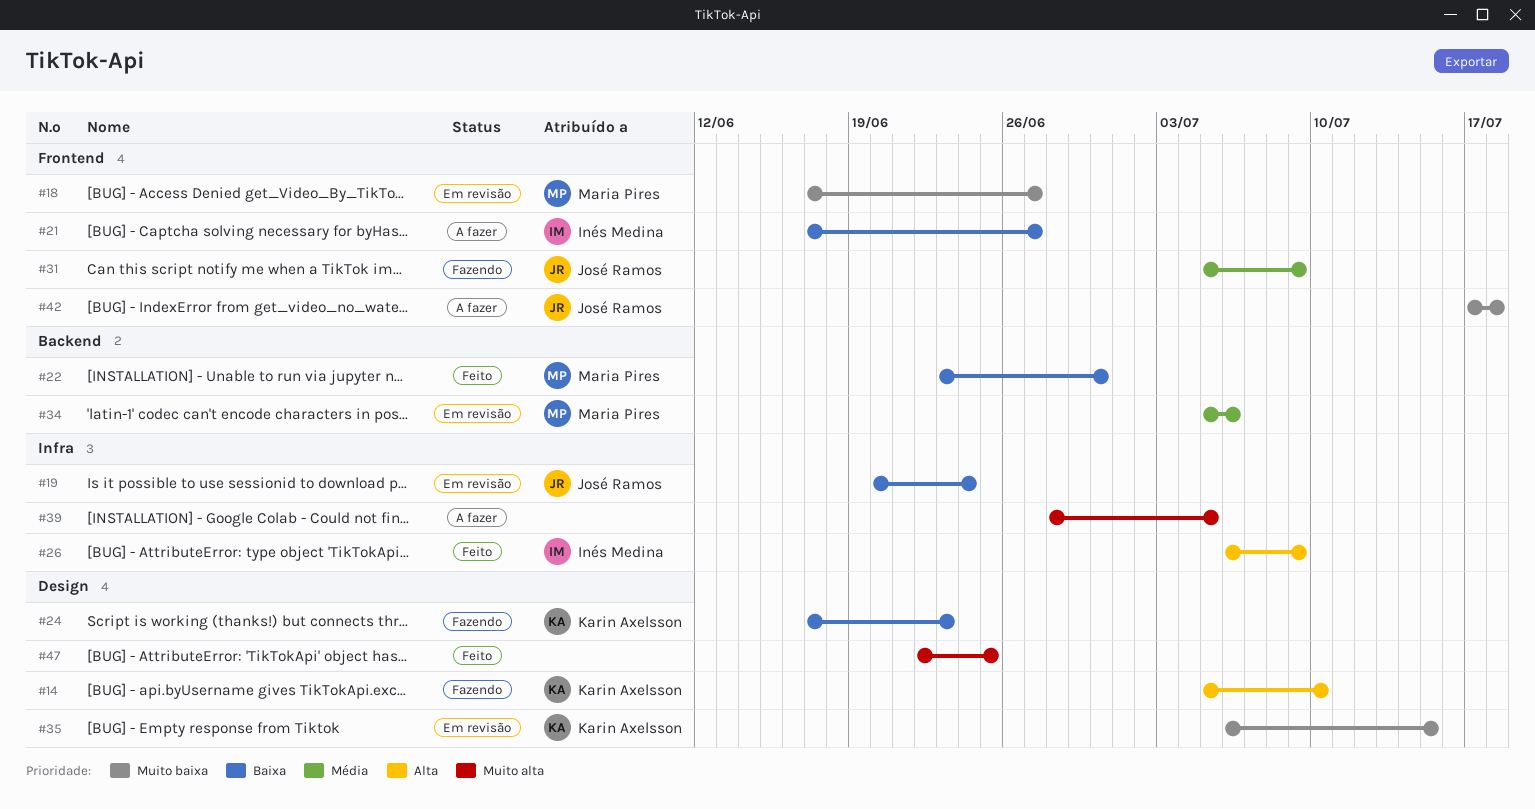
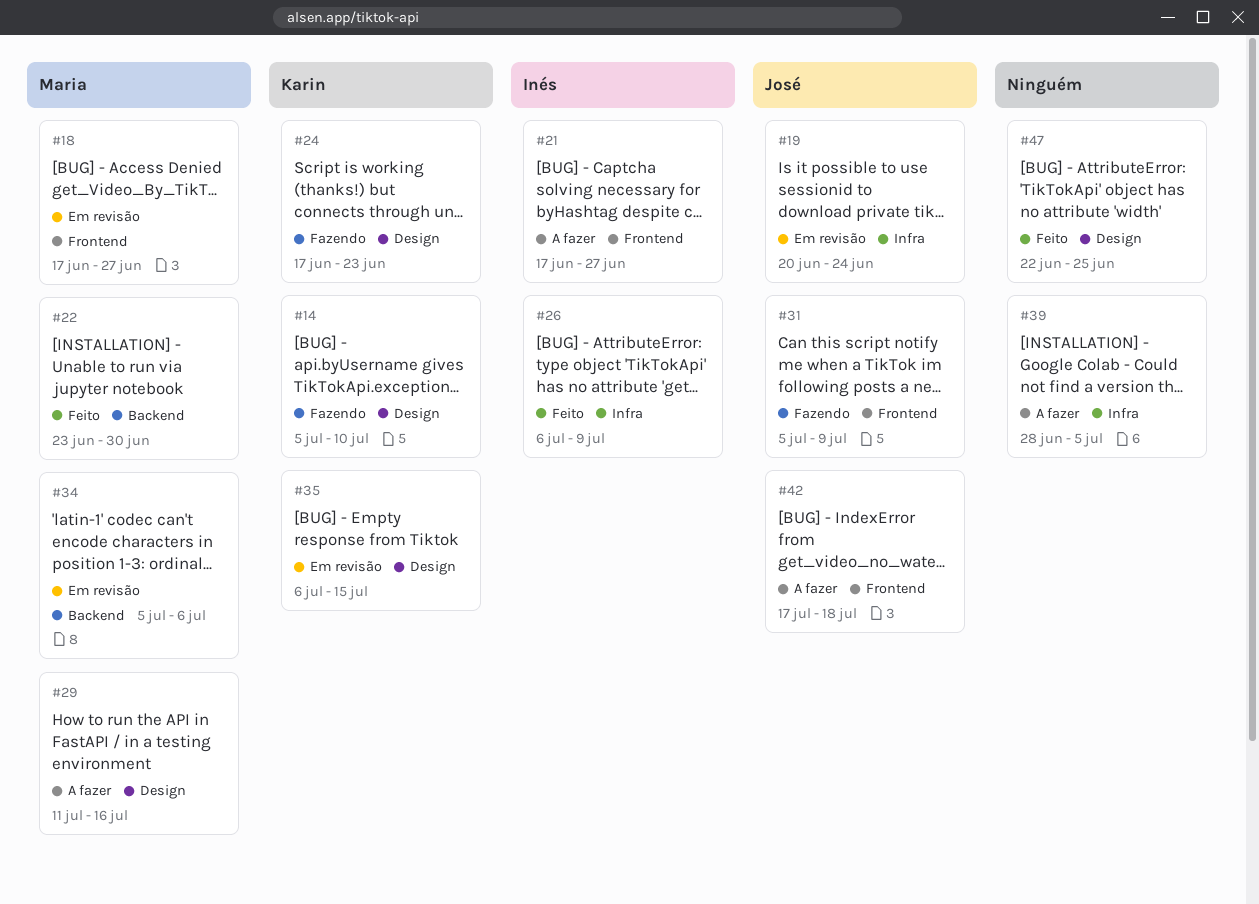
#29: none -> present

